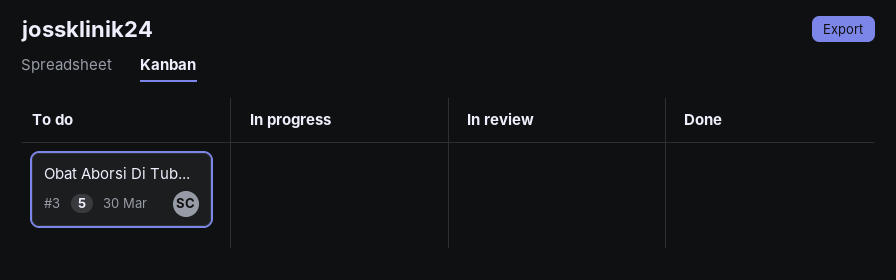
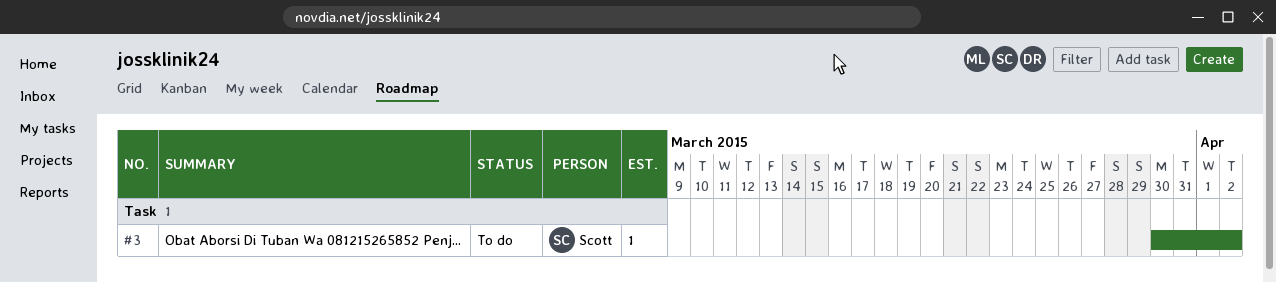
#3, estimate: 5 -> 1
#3, due: Mar 30 -> Apr 2

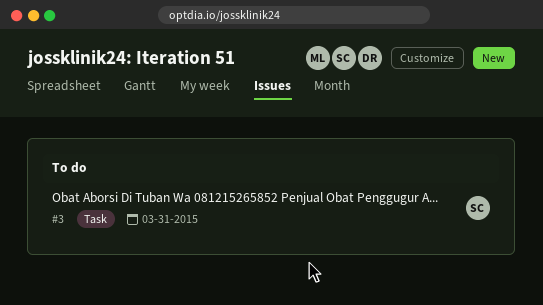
#3, due: Apr 2 -> Mar 31

